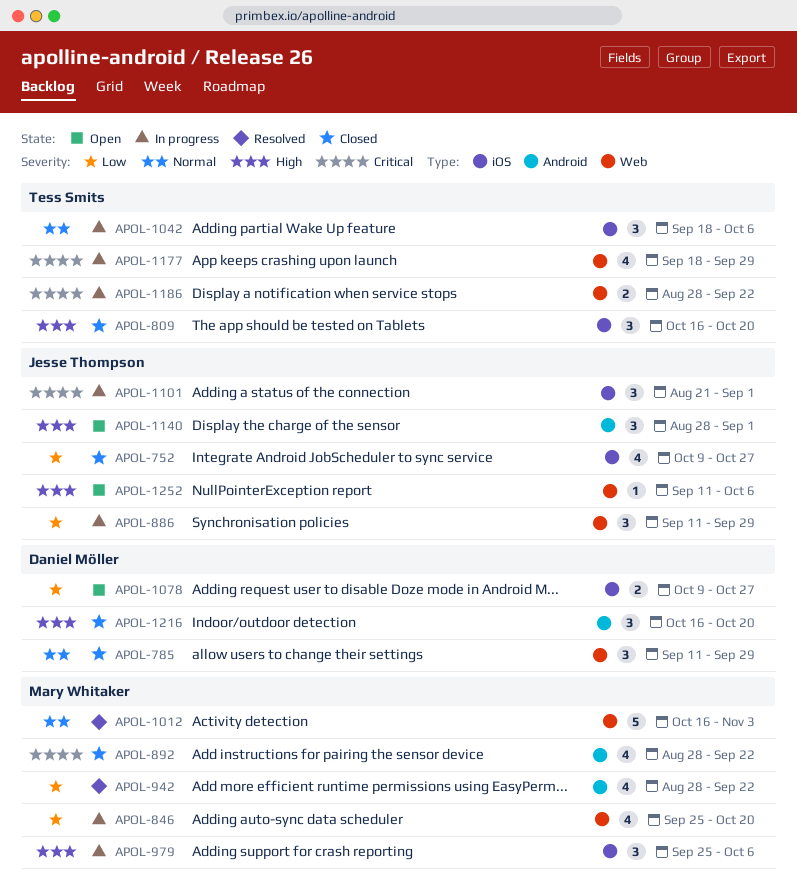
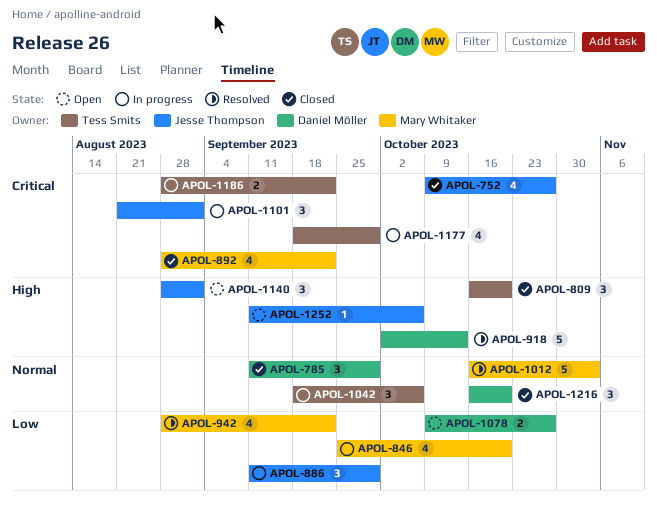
APOL-752, priority: Low -> Critical
APOL-918: none -> present
APOL-979: present -> none
APOL-1216, priority: High -> Normal

